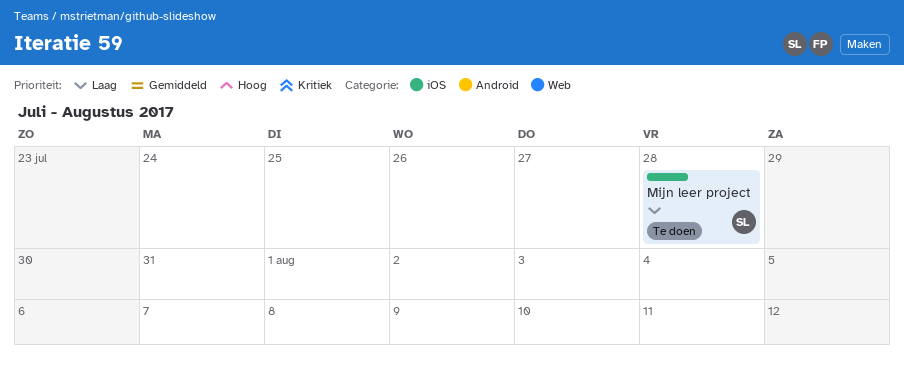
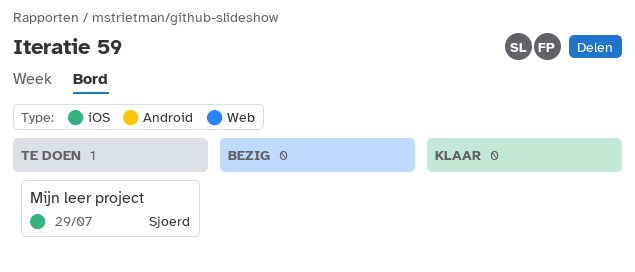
Mijn leer project, due: Jul 28 -> Jul 29

